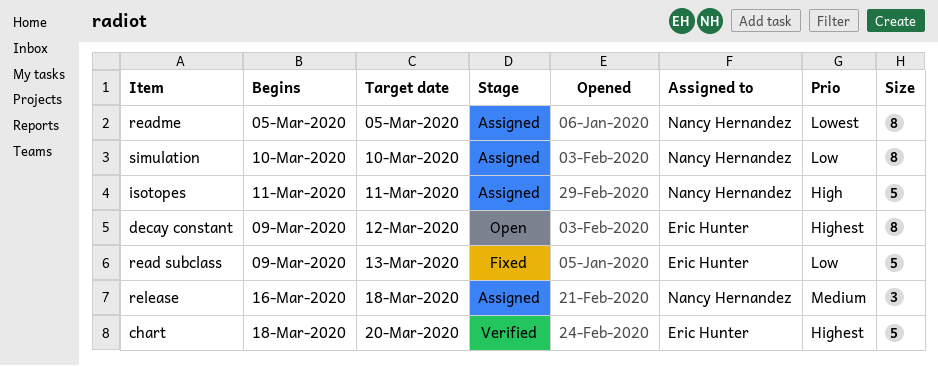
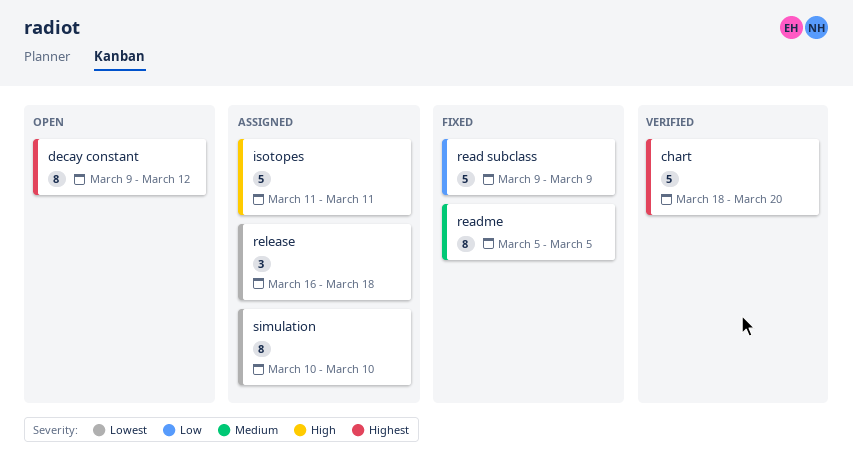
read subclass, due: Mar 13 -> Mar 9
readme, status: Assigned -> Fixed
readme, priority: Lowest -> Medium
release, priority: Medium -> Lowest
simulation, priority: Low -> Lowest

